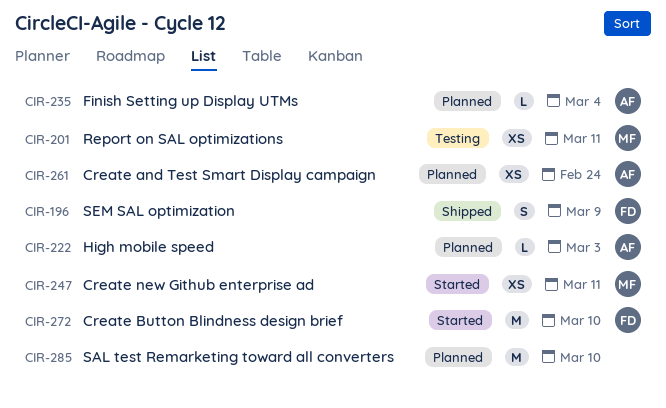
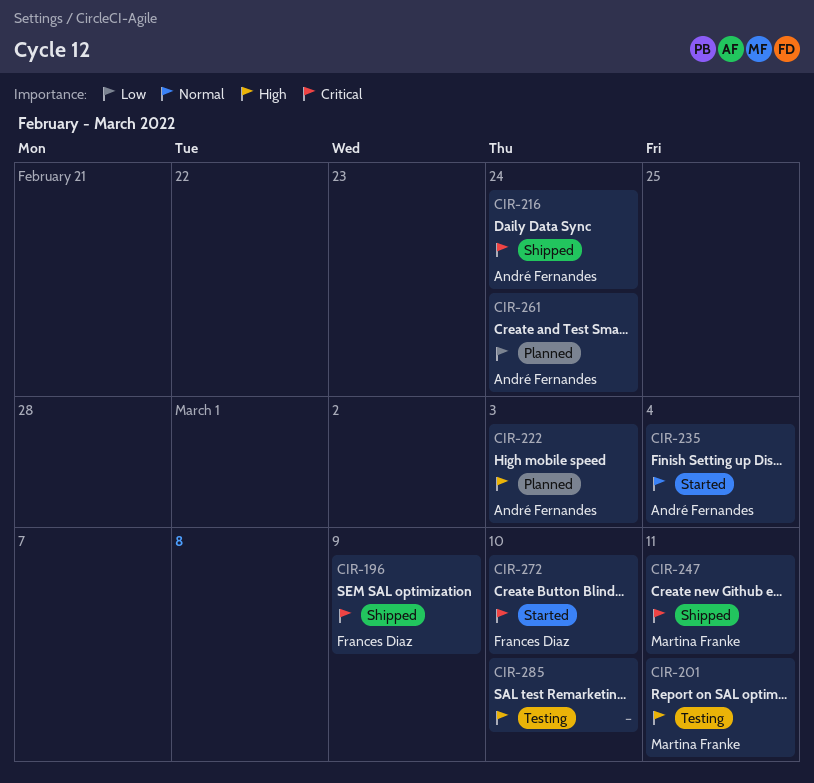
CIR-216: none -> present
CIR-235, status: Planned -> Started
CIR-247, status: Started -> Shipped
CIR-285, status: Planned -> Testing

